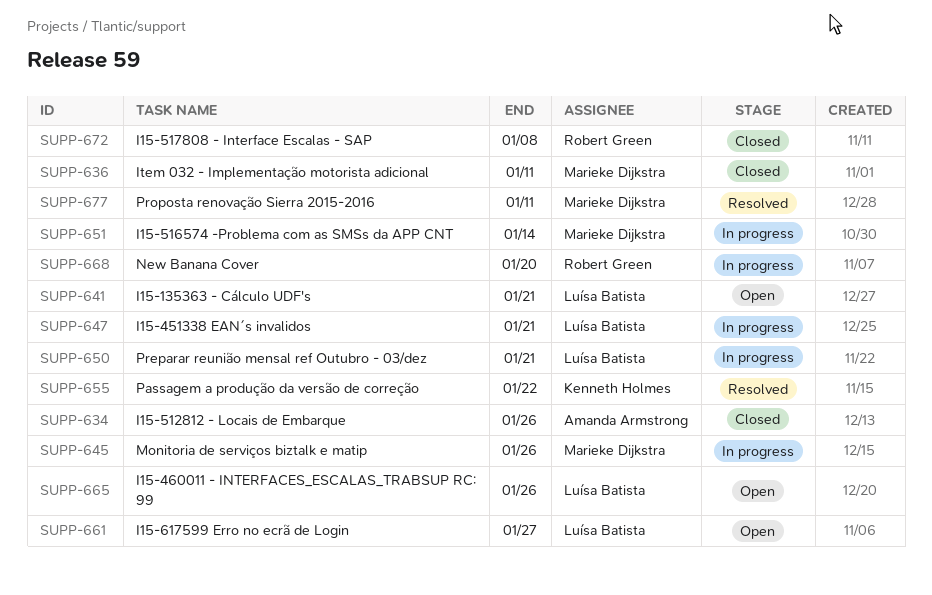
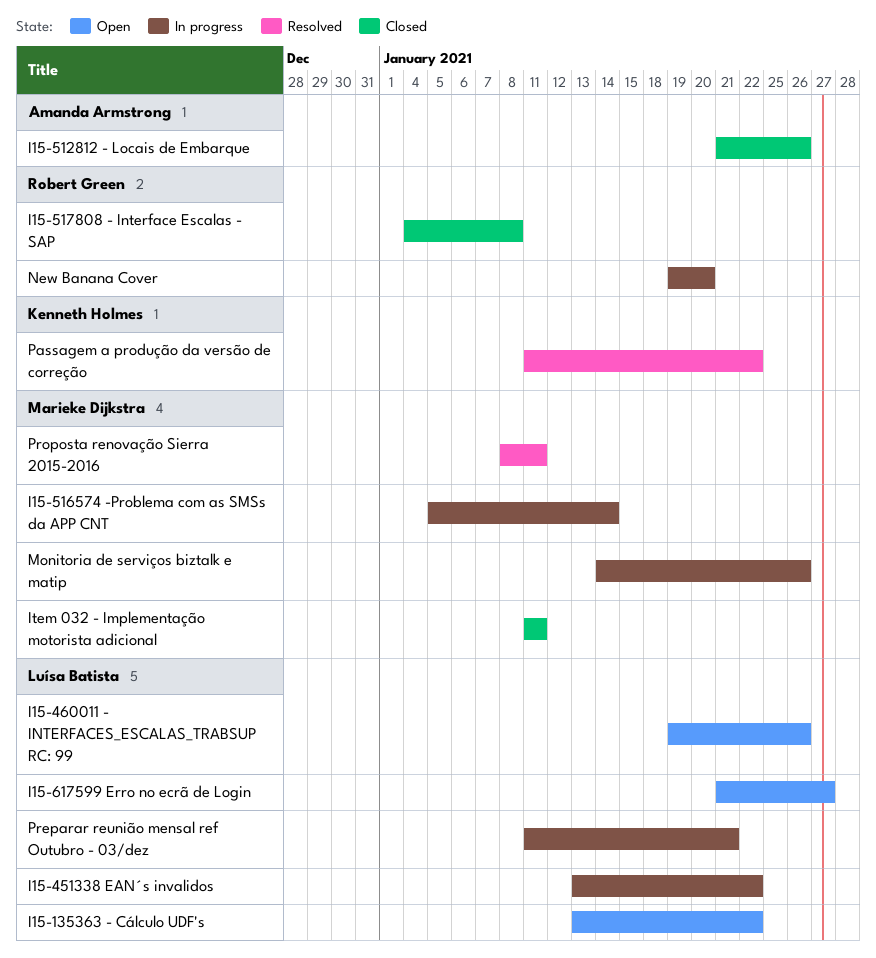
I15-135363 - Cálculo UDF's, due: Jan 21 -> Jan 22
I15-451338 EAN´s invalidos, due: Jan 21 -> Jan 22

